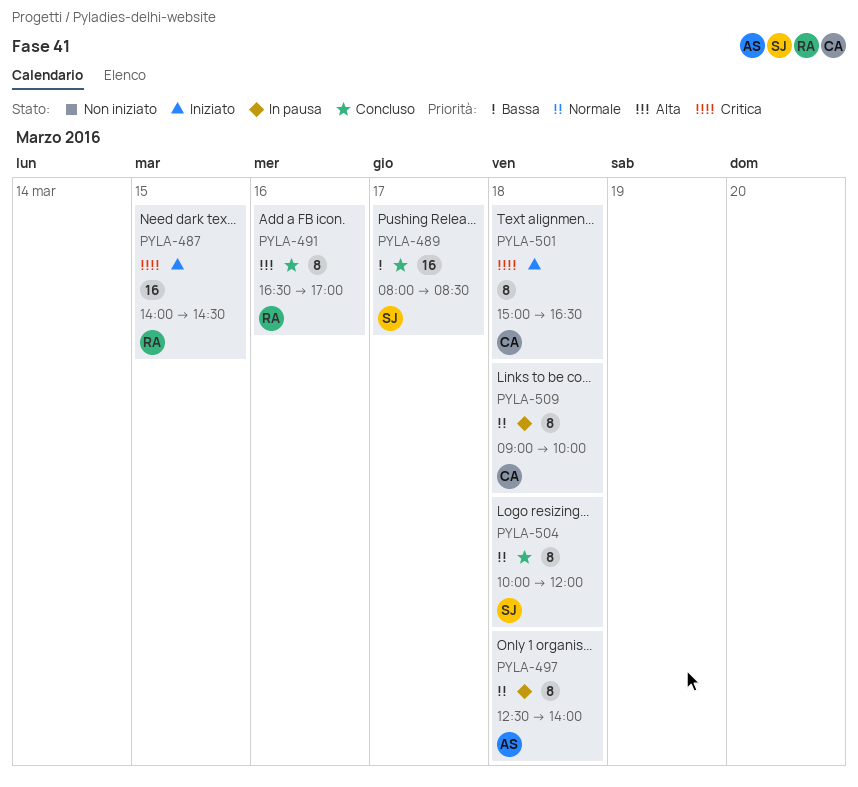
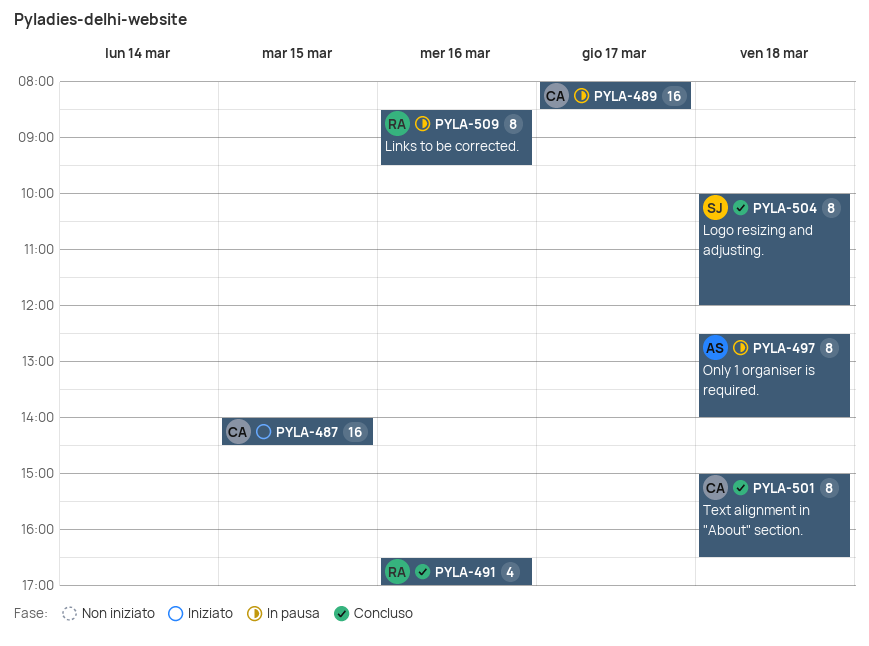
PYLA-487, owner: RA -> CA
PYLA-489, status: Concluso -> In pausa
PYLA-489, owner: SJ -> CA
PYLA-491, estimate: 8 -> 4
PYLA-501, status: Iniziato -> Concluso
PYLA-509, owner: CA -> RA
PYLA-509, day: Mar 18 -> Mar 16
PYLA-509, begins: 09:00 -> 08:30
PYLA-509, ends: 10:00 -> 09:30

